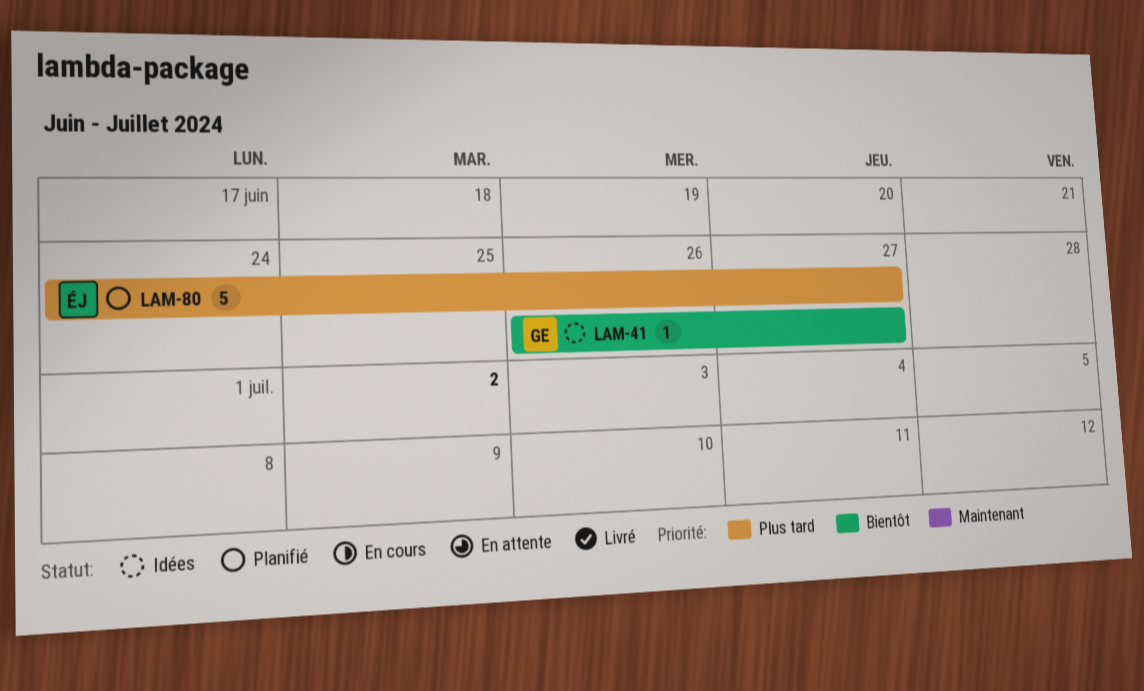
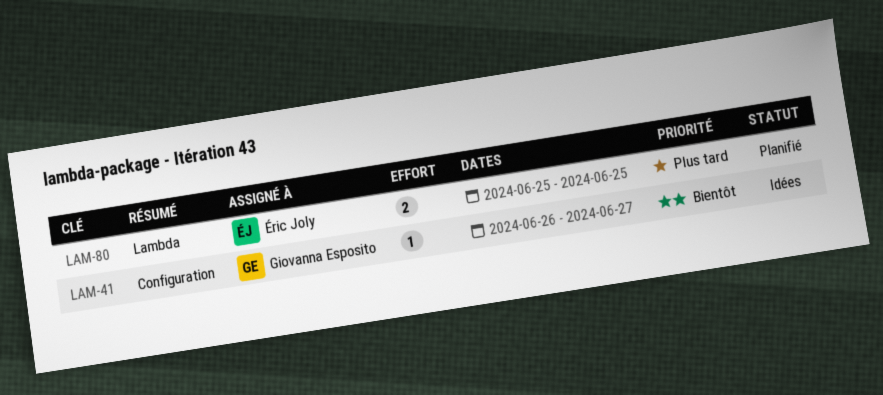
LAM-80, estimate: 5 -> 2
LAM-80, start: Jun 24 -> Jun 25
LAM-80, due: Jun 27 -> Jun 25

